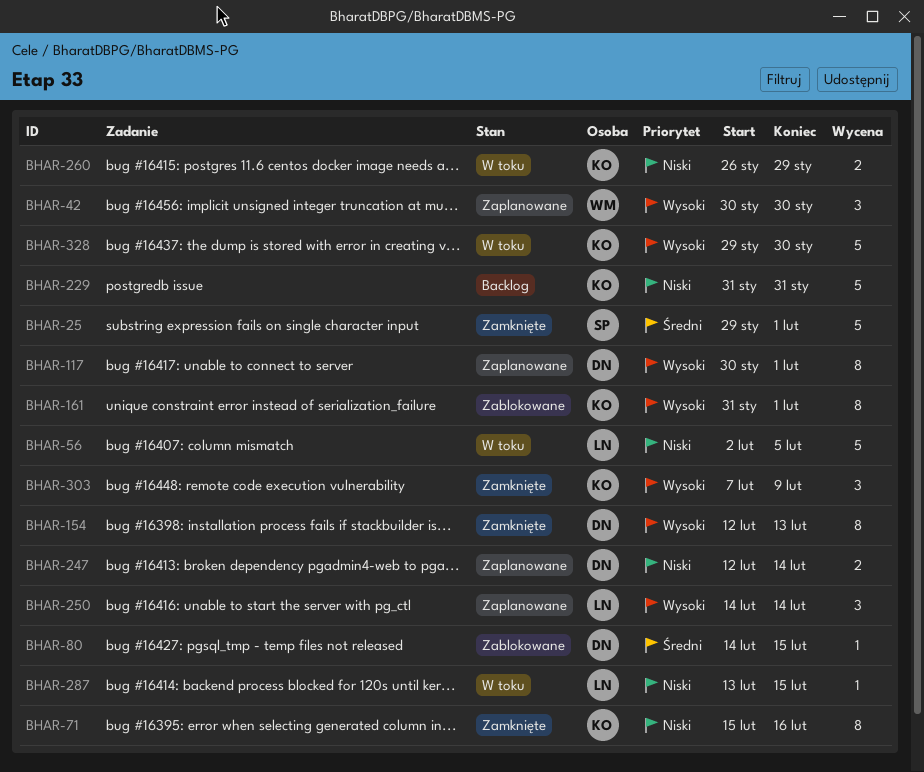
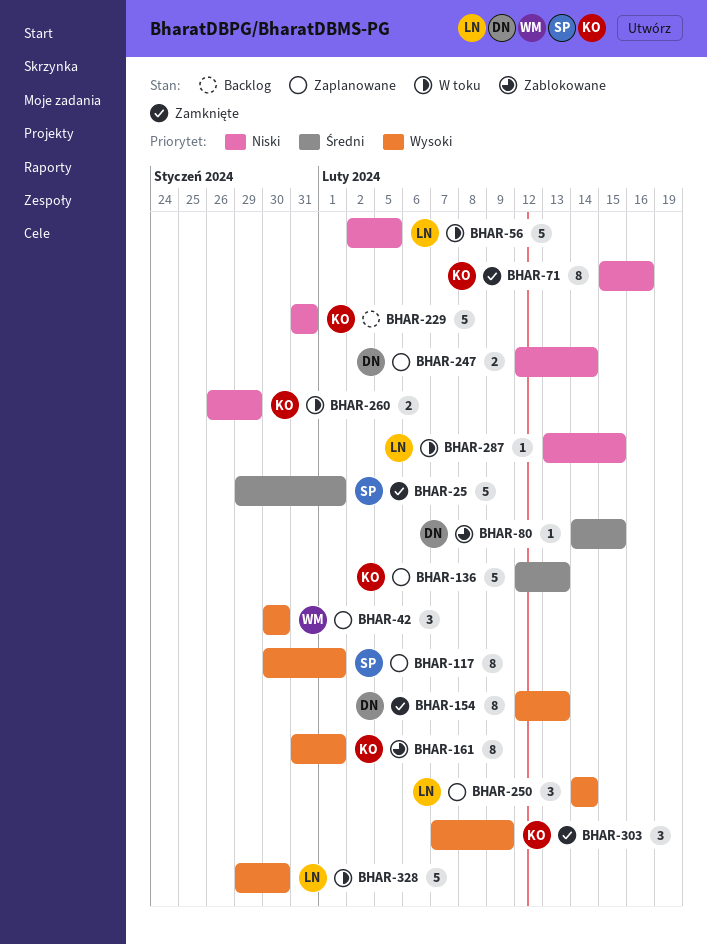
BHAR-117, owner: DN -> SP
BHAR-136: none -> present
BHAR-328, owner: KO -> LN

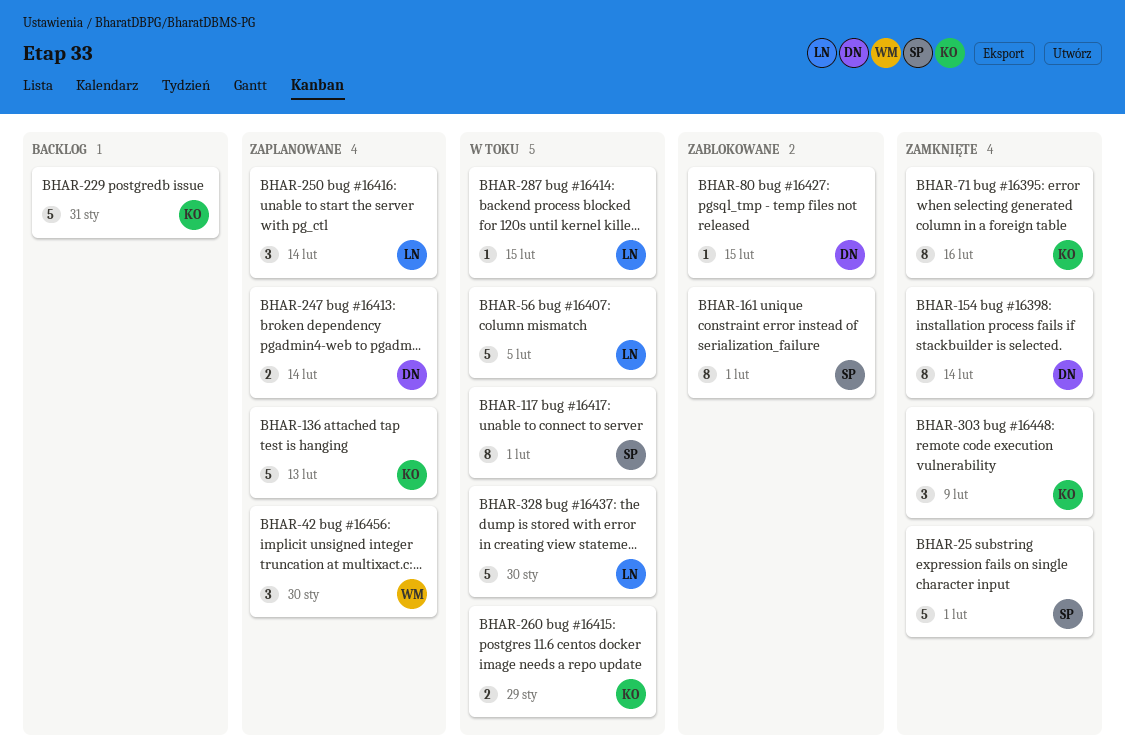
BHAR-117, status: Zaplanowane -> W toku
BHAR-154, due: Feb 13 -> Feb 14
BHAR-161, owner: KO -> SP

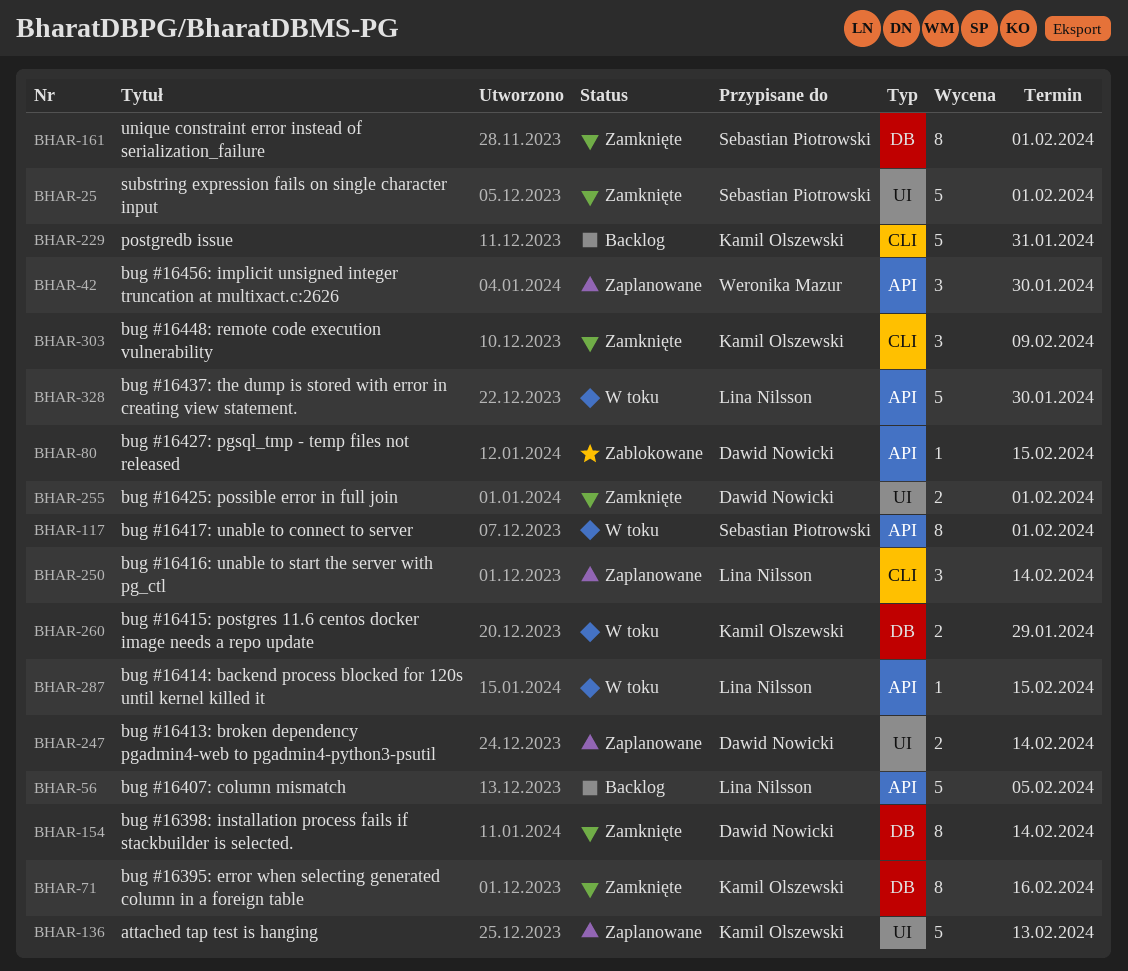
BHAR-56, status: W toku -> Backlog
BHAR-161, status: Zablokowane -> Zamknięte
BHAR-255: none -> present

